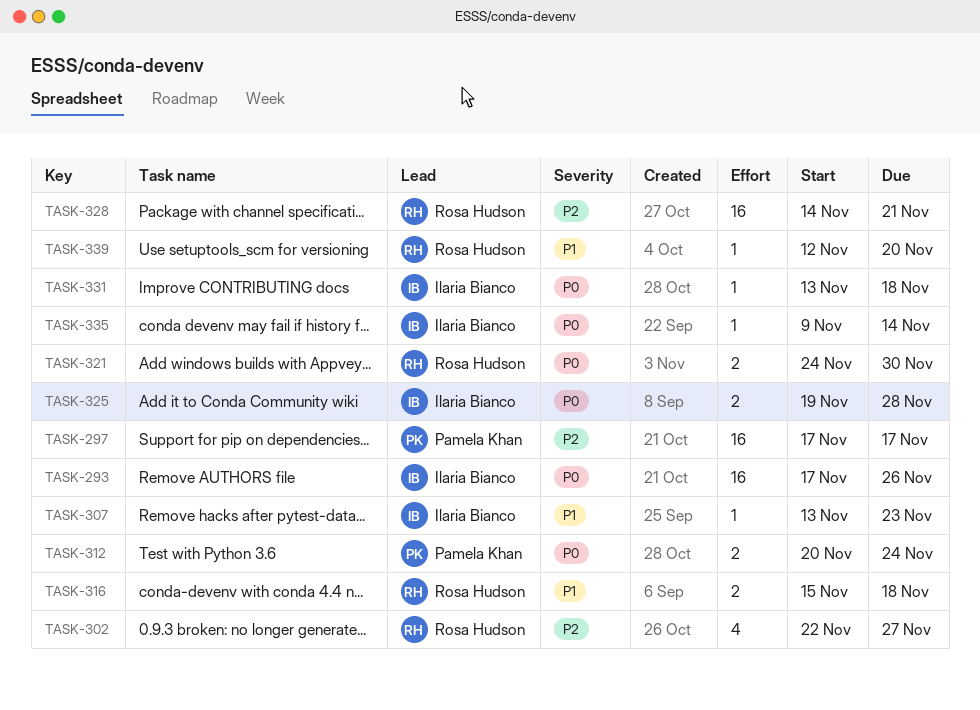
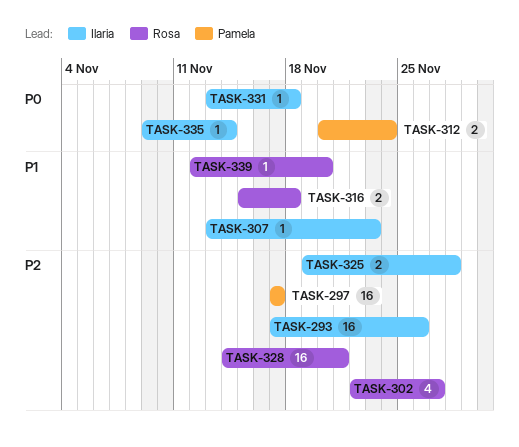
TASK-293, priority: P0 -> P2
TASK-321: present -> none
TASK-325, priority: P0 -> P2

